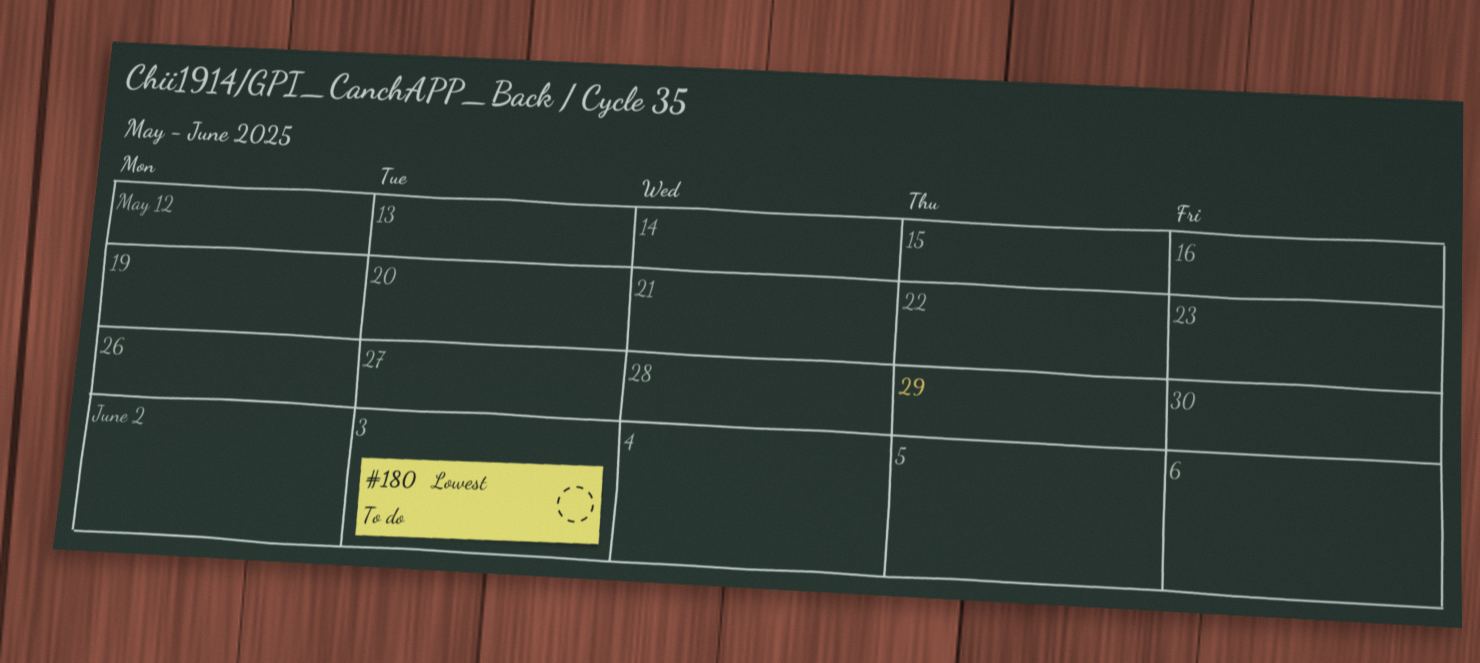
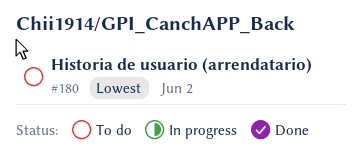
#180, due: Jun 3 -> Jun 2

